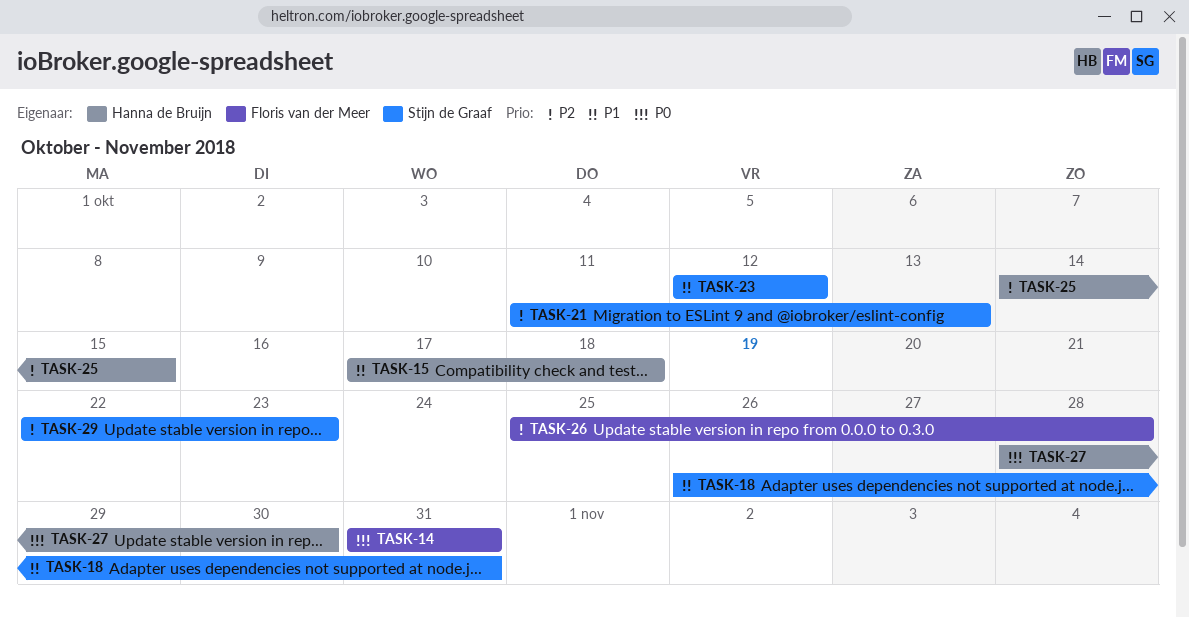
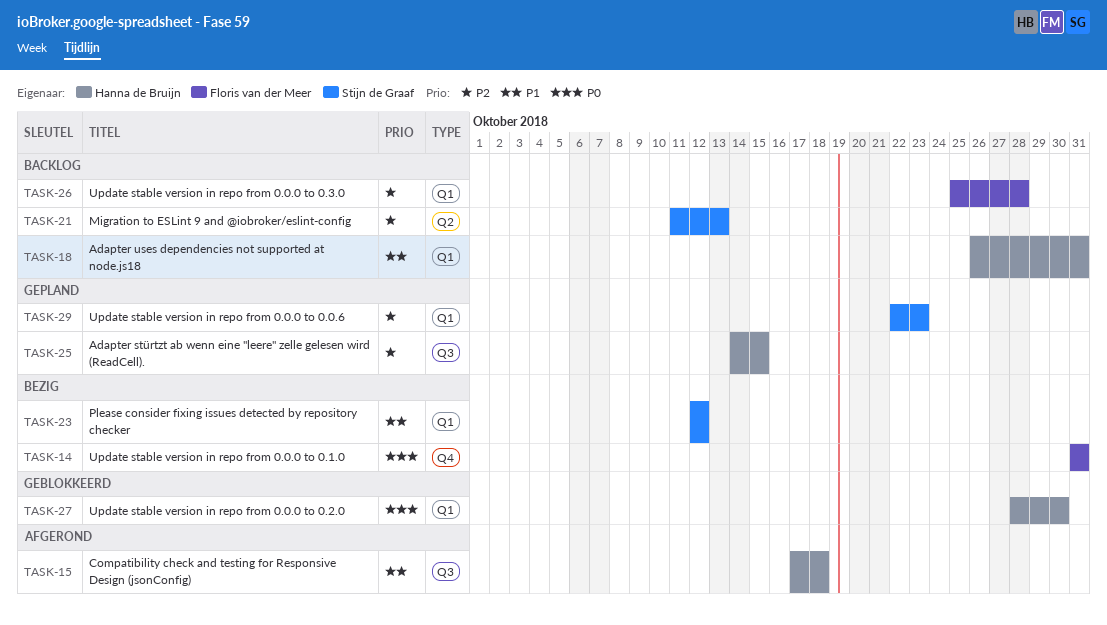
TASK-18, owner: Stijn de Graaf -> Hanna de Bruijn

